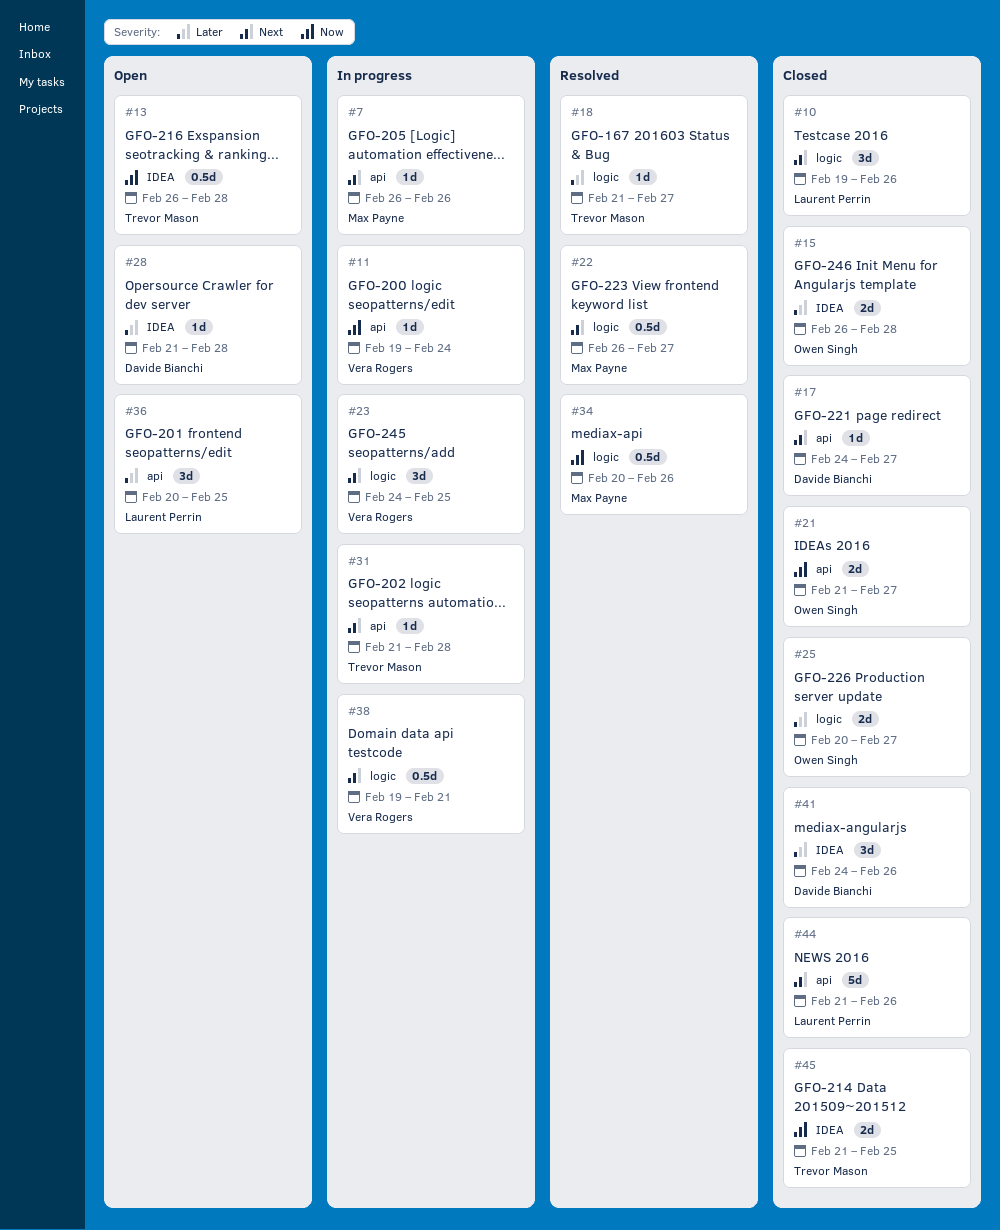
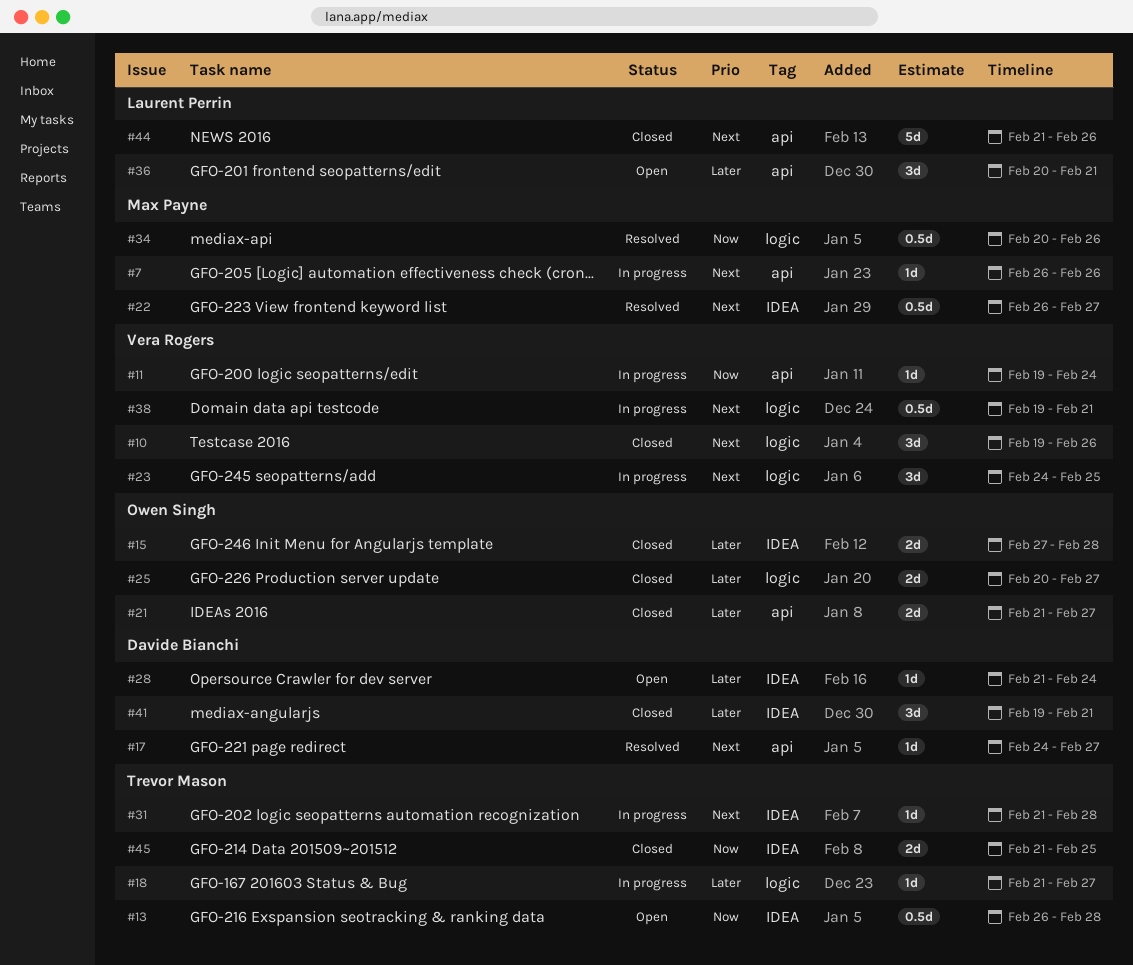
#10, owner: Laurent Perrin -> Vera Rogers
#15, start: Feb 26 -> Feb 27
#17, status: Closed -> Resolved
#18, status: Resolved -> In progress
#21, priority: Now -> Later
#22, label: logic -> IDEA
#28, due: Feb 28 -> Feb 24
#31, label: api -> IDEA
#36, due: Feb 25 -> Feb 21
#41, start: Feb 24 -> Feb 19
#41, due: Feb 26 -> Feb 21

